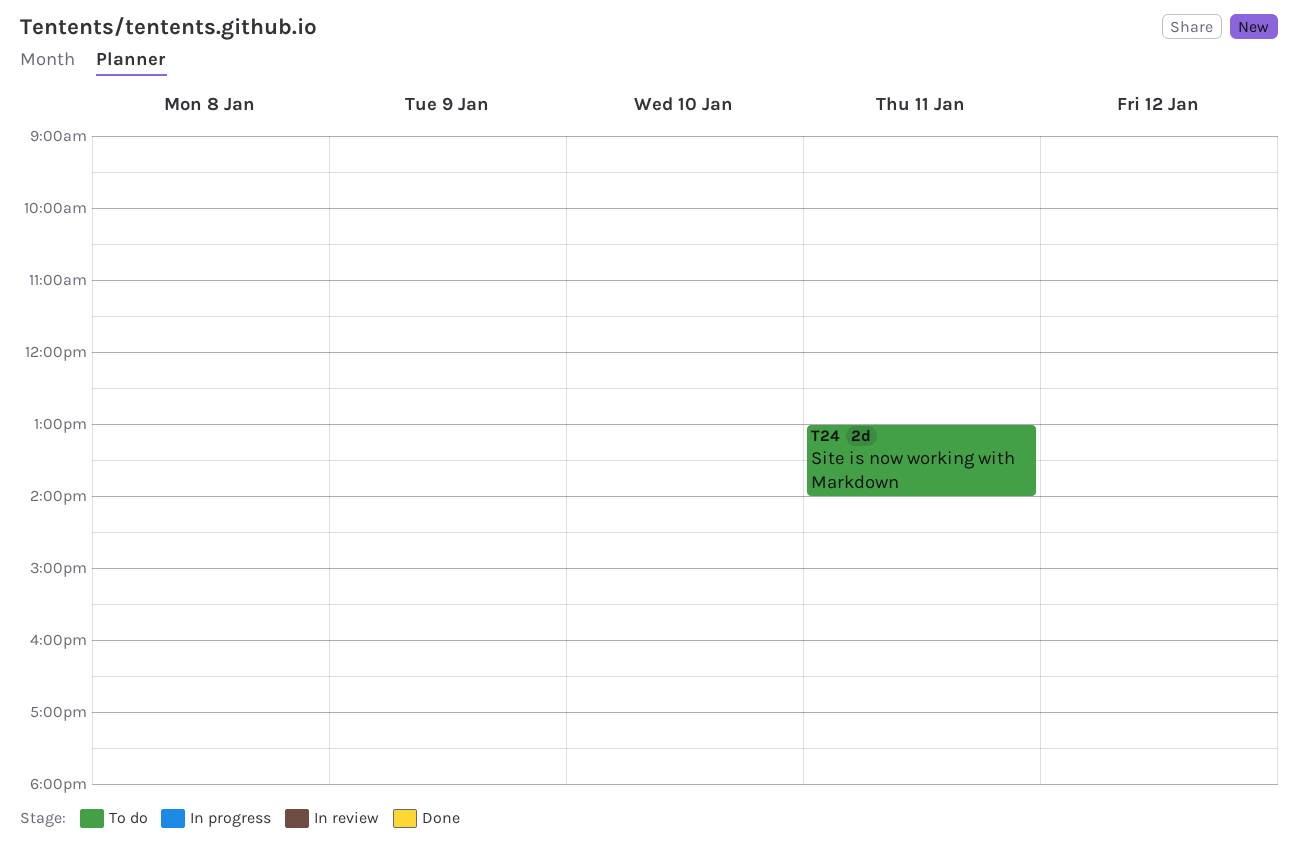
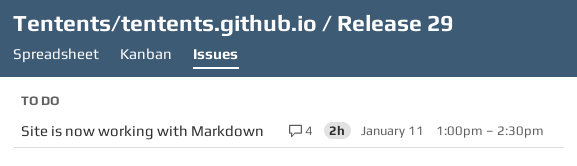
Site is now working with Markdown, estimate: 2d -> 2h
Site is now working with Markdown, ends: 14:00 -> 14:30

